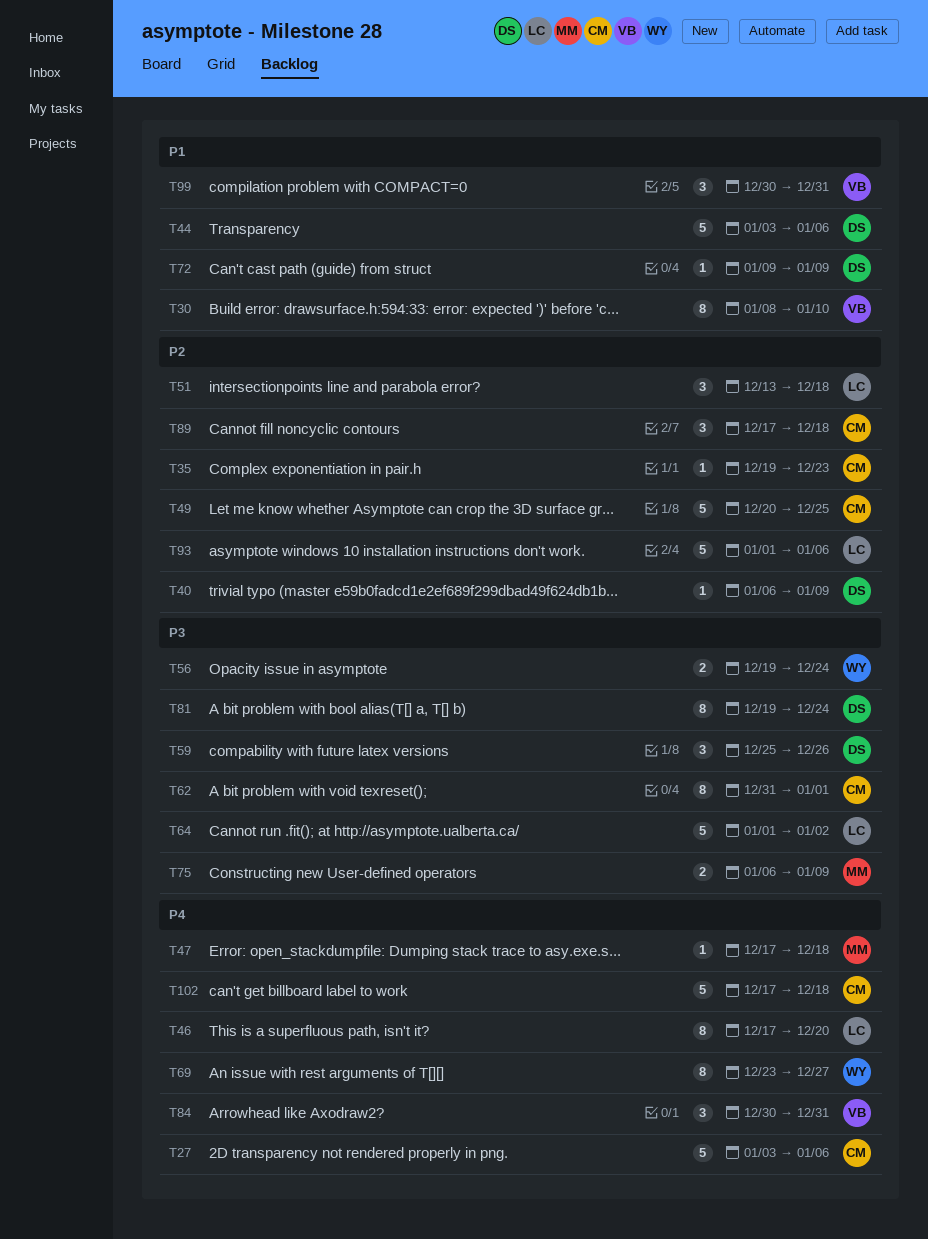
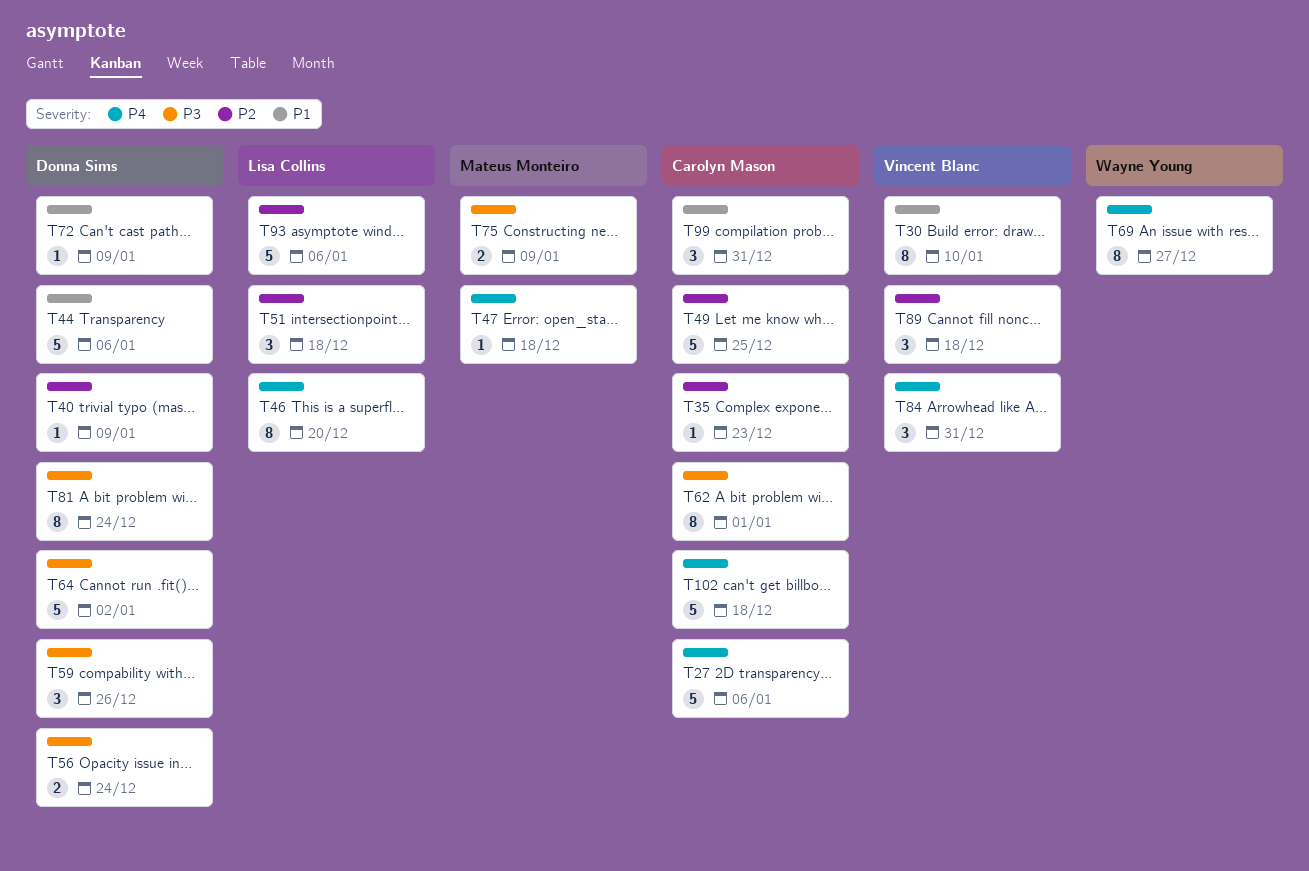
T56, owner: Wayne Young -> Donna Sims
T64, owner: Lisa Collins -> Donna Sims
T89, owner: Carolyn Mason -> Vincent Blanc
T99, owner: Vincent Blanc -> Carolyn Mason

